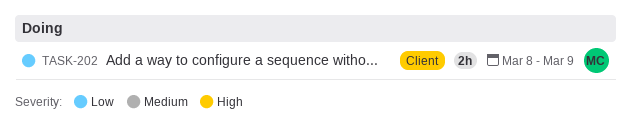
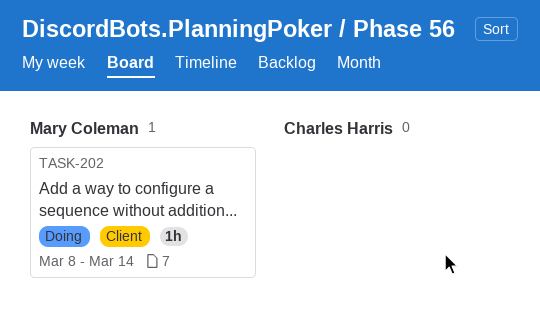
TASK-202, estimate: 2h -> 1h
TASK-202, due: Mar 9 -> Mar 14

